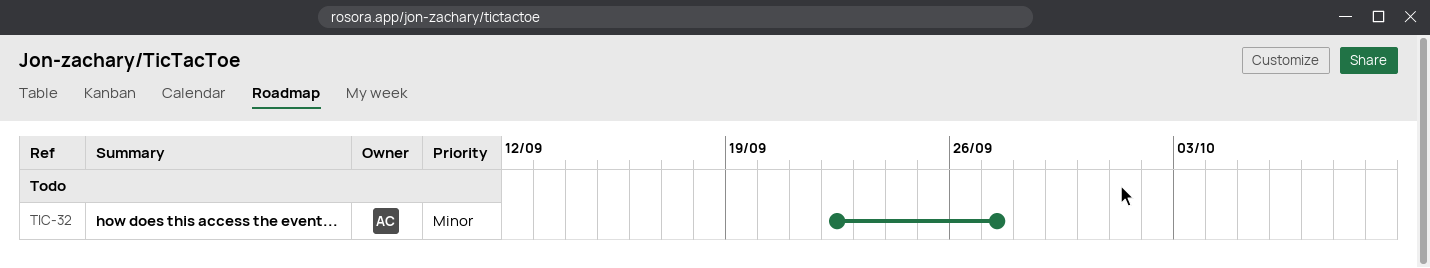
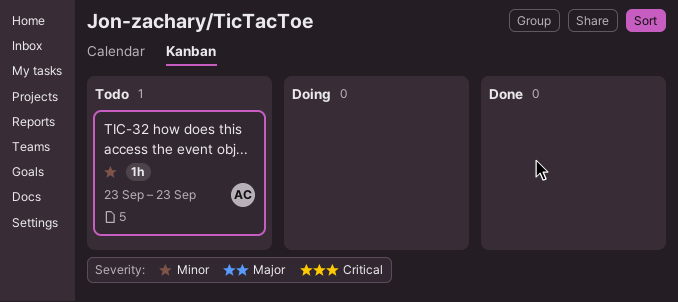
TIC-32, start: Sep 22 -> Sep 23
TIC-32, due: Sep 27 -> Sep 23

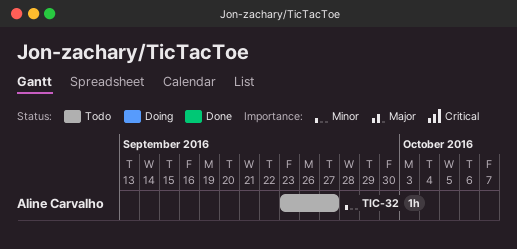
TIC-32, due: Sep 23 -> Sep 27

